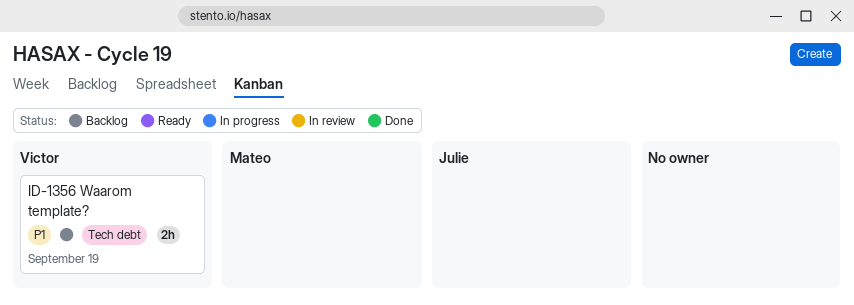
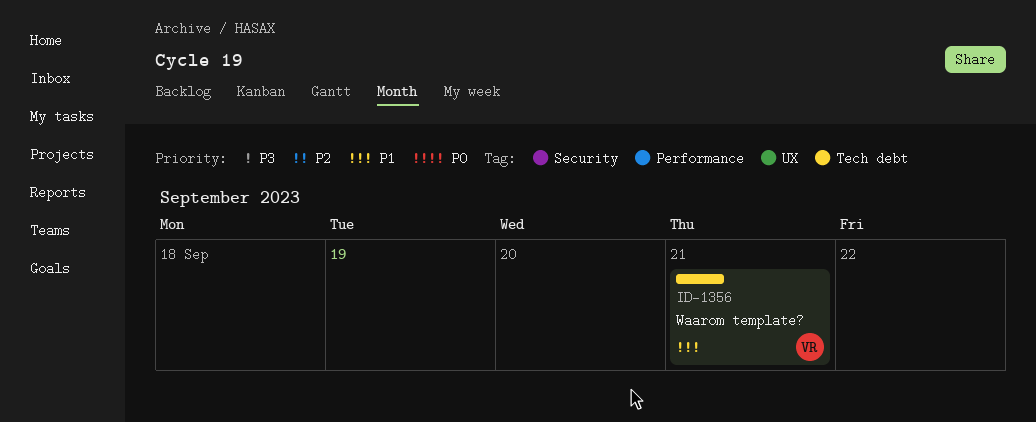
ID-1356, due: Sep 19 -> Sep 21

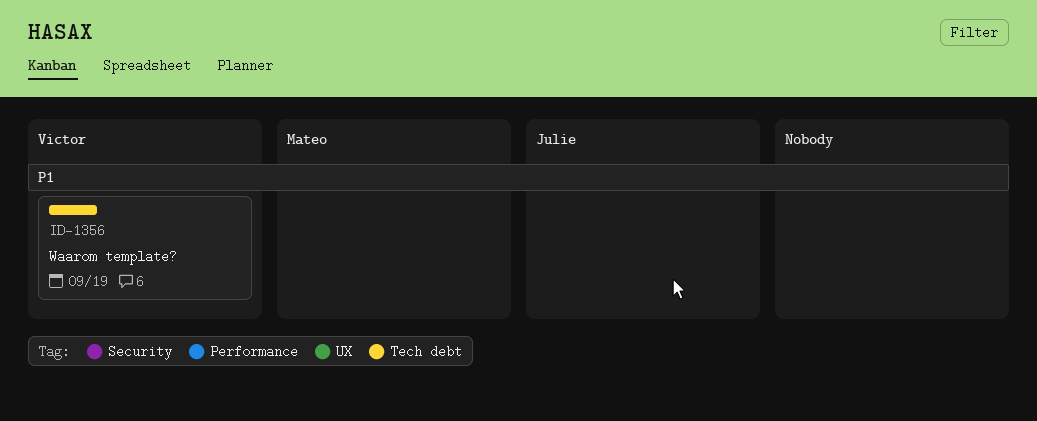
ID-1356, due: Sep 21 -> Sep 19

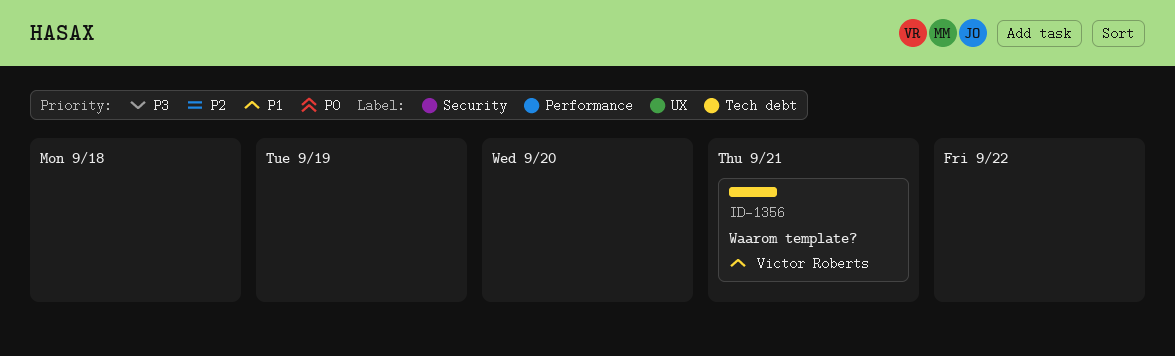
ID-1356, due: Sep 19 -> Sep 21

